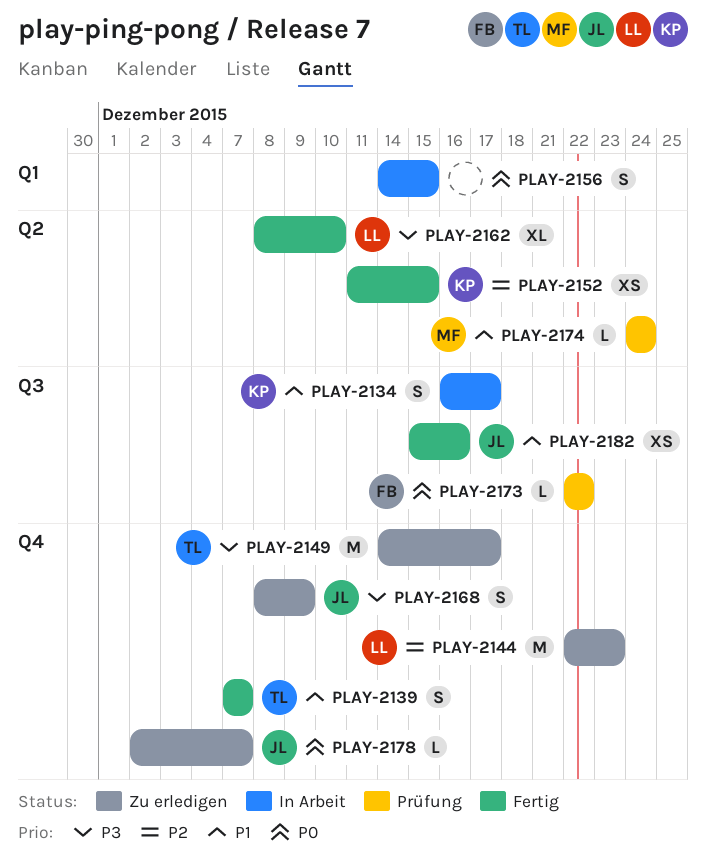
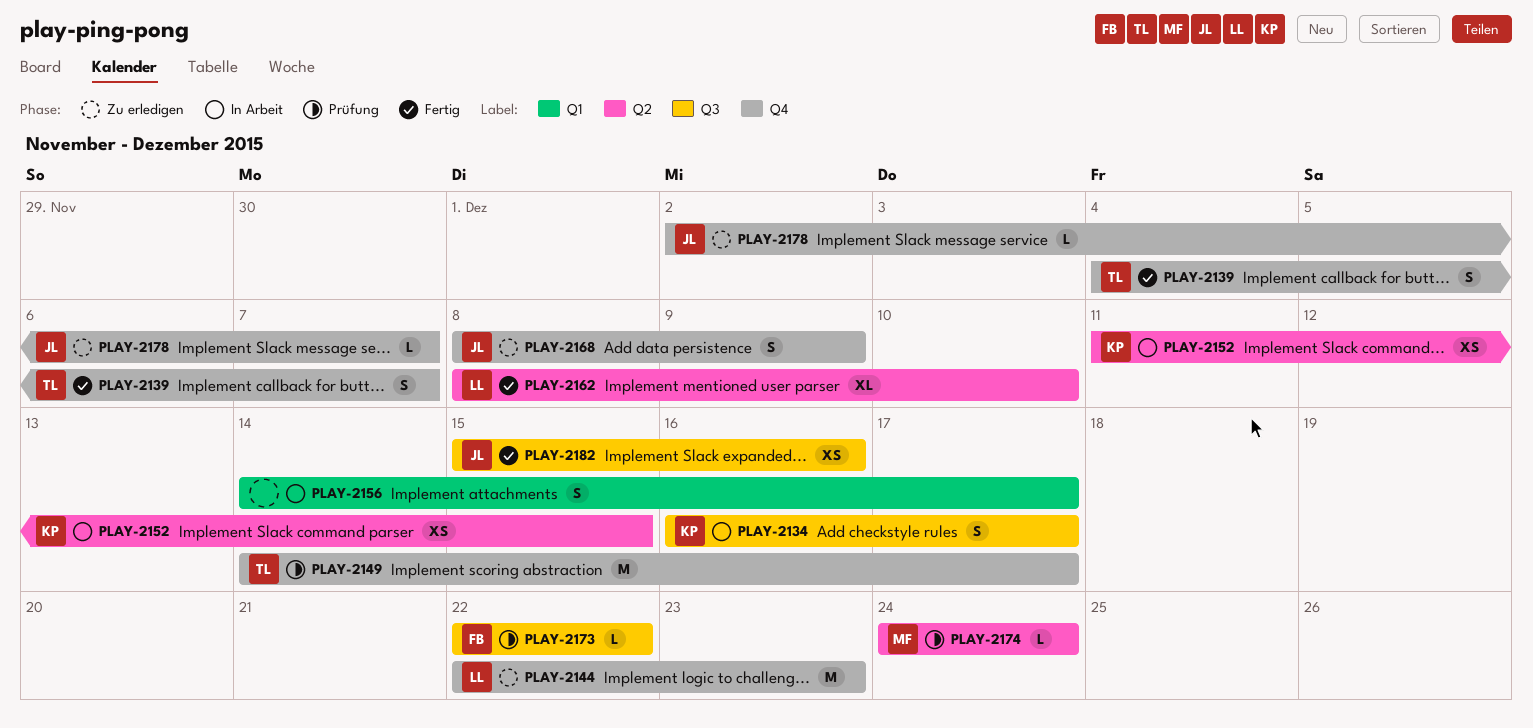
PLAY-2139, start: Dec 7 -> Dec 4
PLAY-2149, status: Zu erledigen -> Prüfung
PLAY-2152, status: Fertig -> In Arbeit
PLAY-2156, due: Dec 15 -> Dec 17

